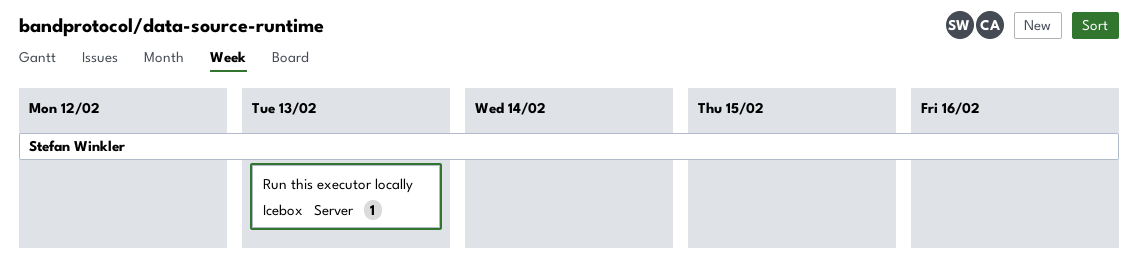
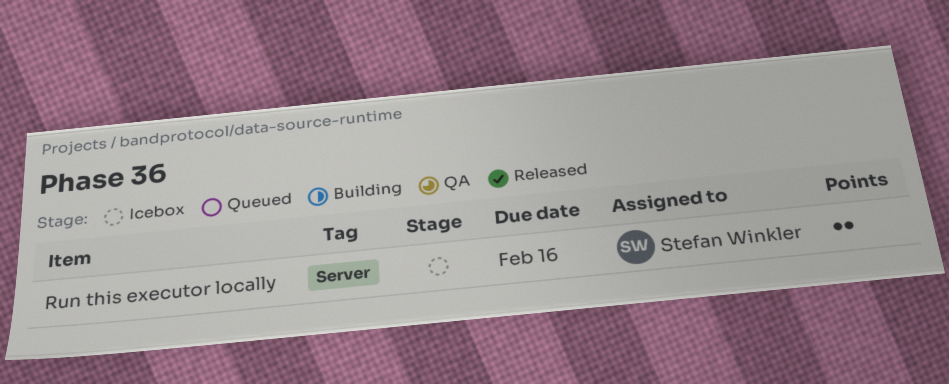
Run this executor locally, estimate: 1 -> 2
Run this executor locally, due: Feb 13 -> Feb 16

